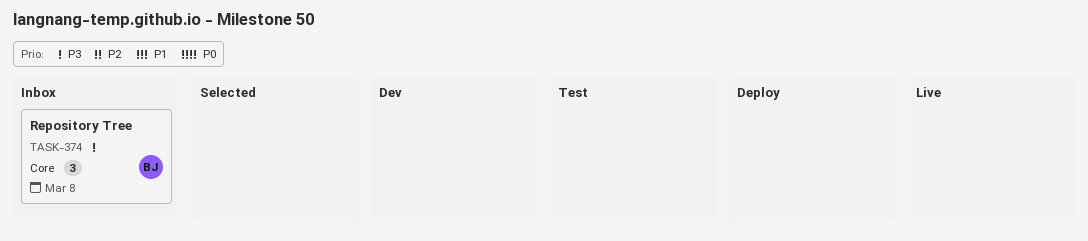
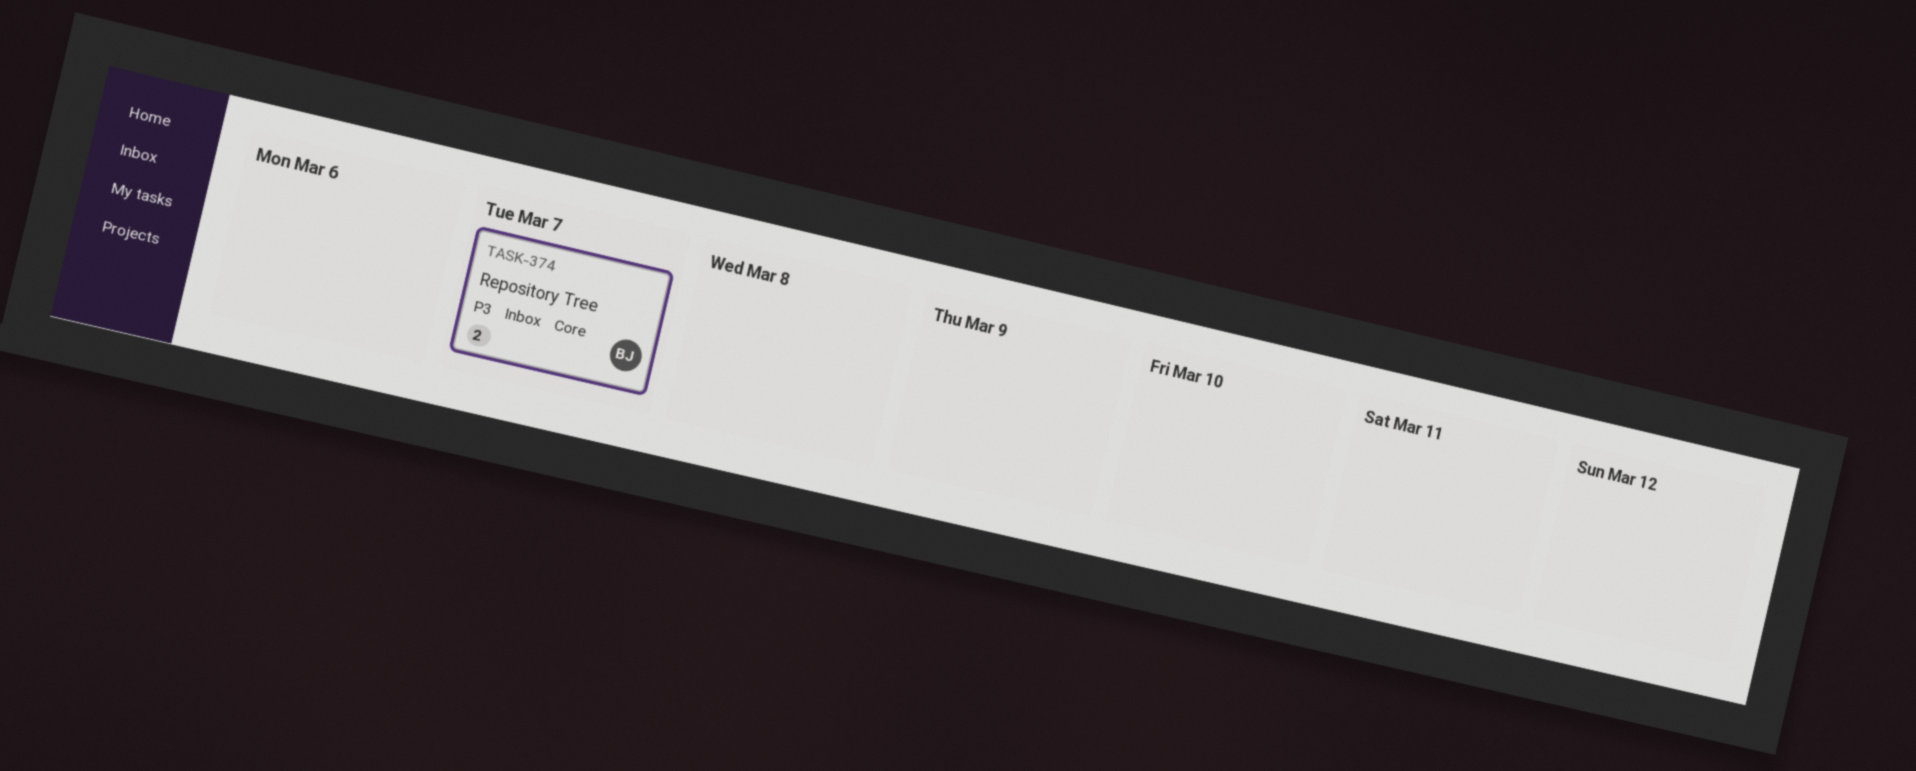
TASK-374, estimate: 3 -> 2
TASK-374, due: Mar 8 -> Mar 7

